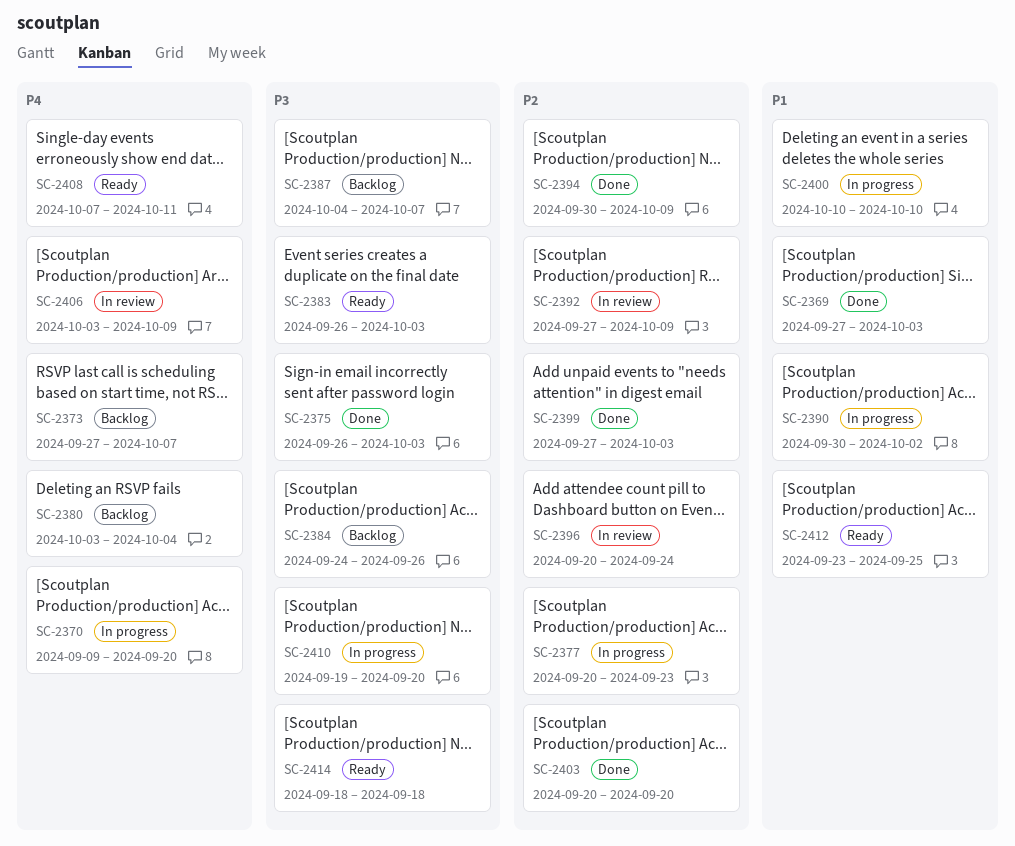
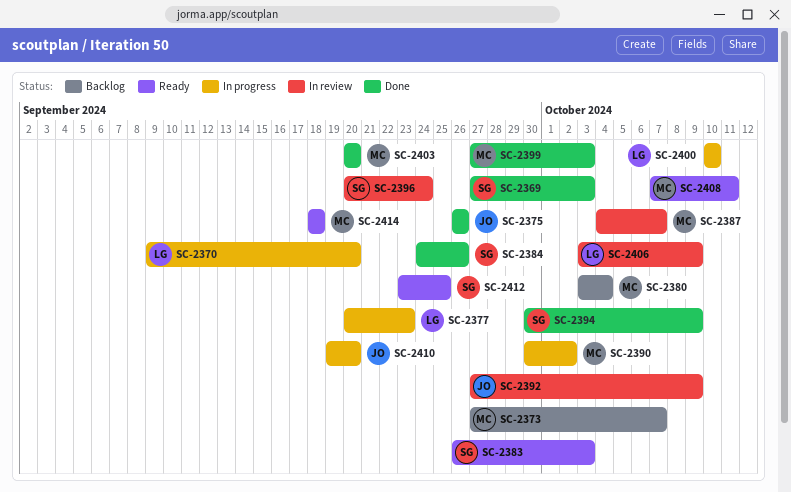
SC-2375, due: Oct 3 -> Sep 26
SC-2384, status: Backlog -> Done
SC-2387, status: Backlog -> In review

